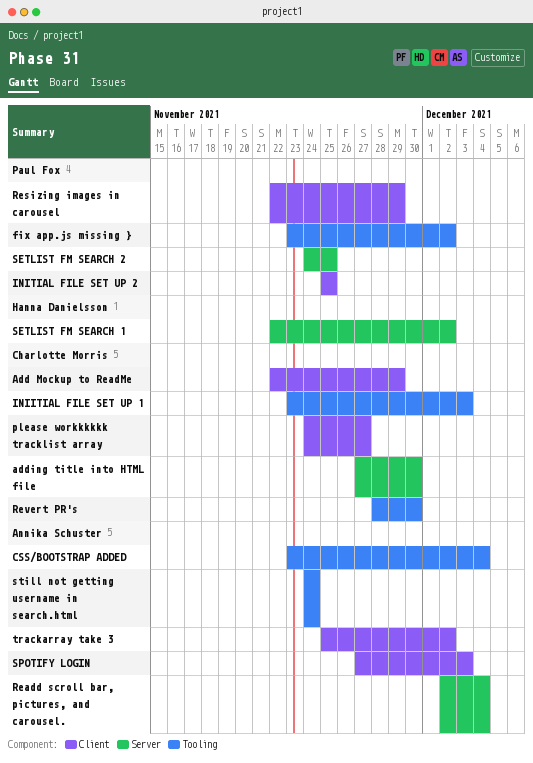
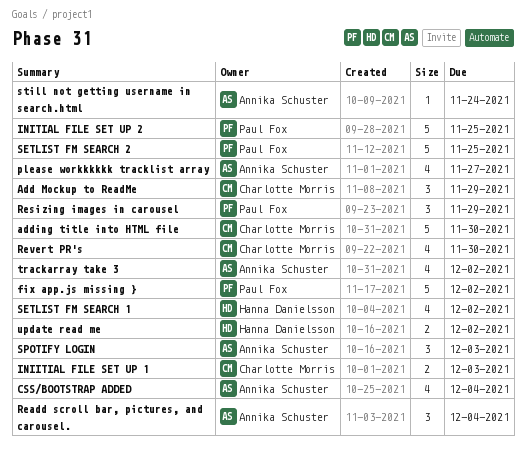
please workkkkkk tracklist array, owner: Charlotte Morris -> Annika Schuster
update read me: none -> present

